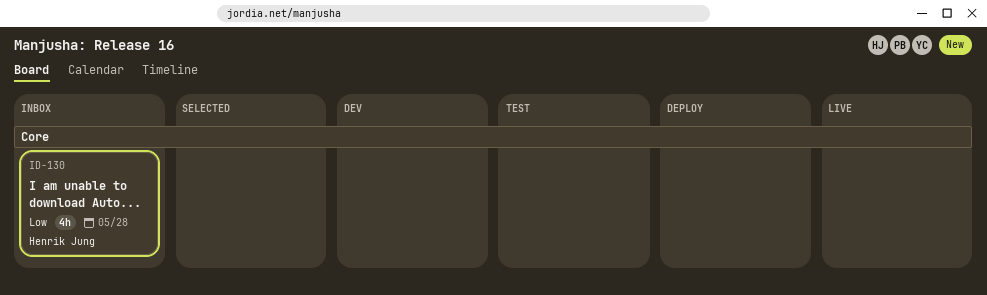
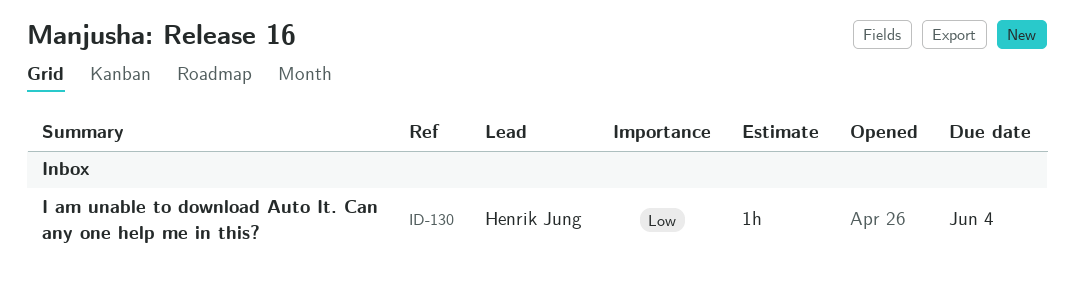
ID-130, estimate: 4h -> 1h
ID-130, due: May 28 -> Jun 4

